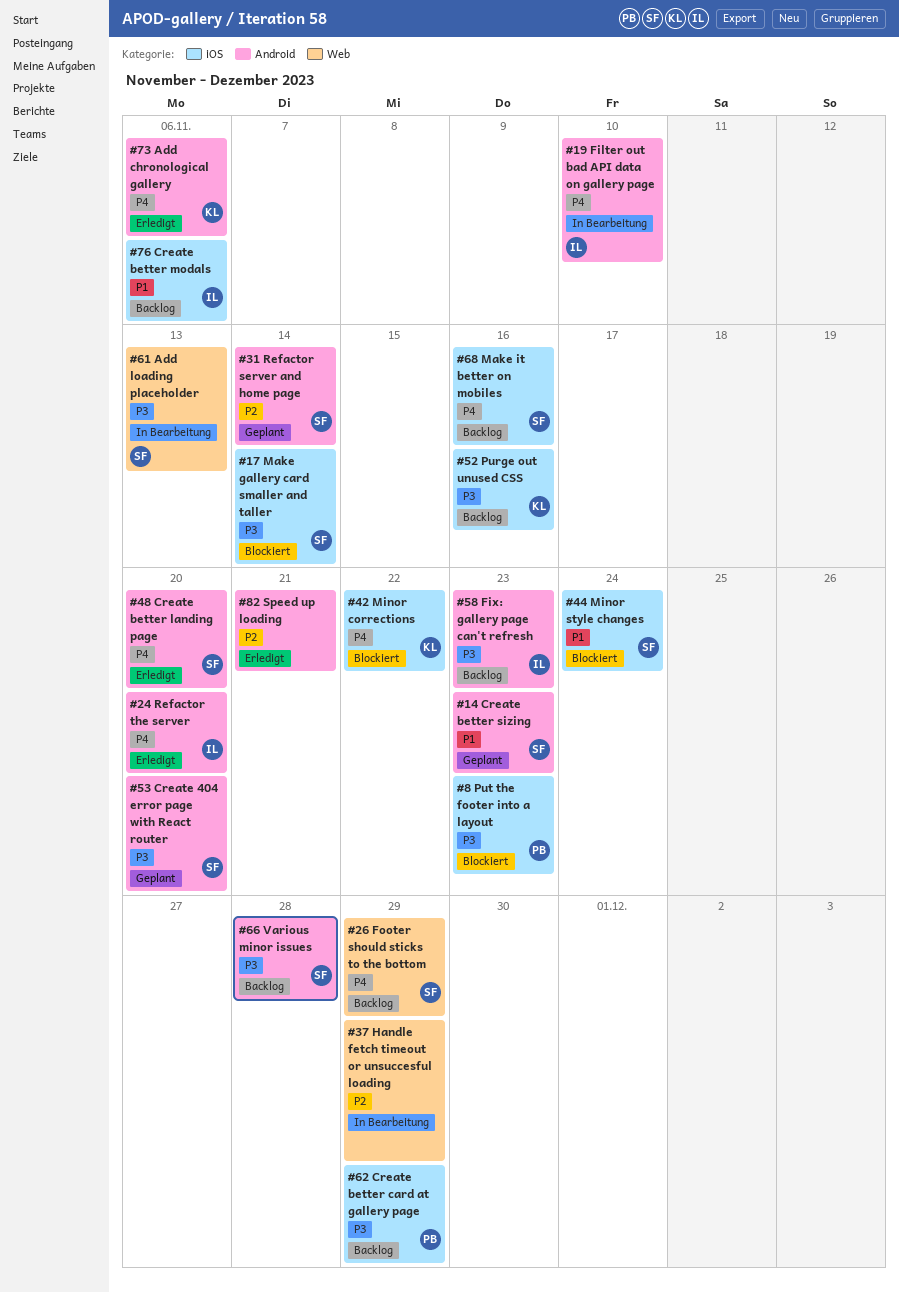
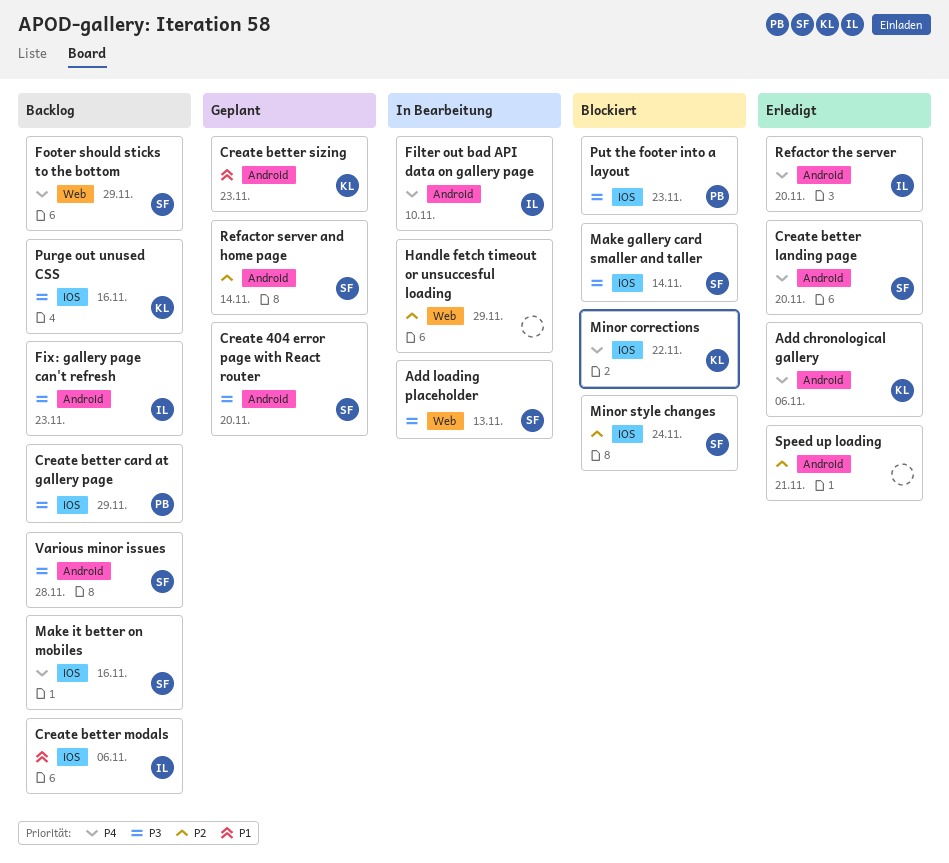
Create better sizing, owner: SF -> KL
Minor style changes, priority: P1 -> P2

